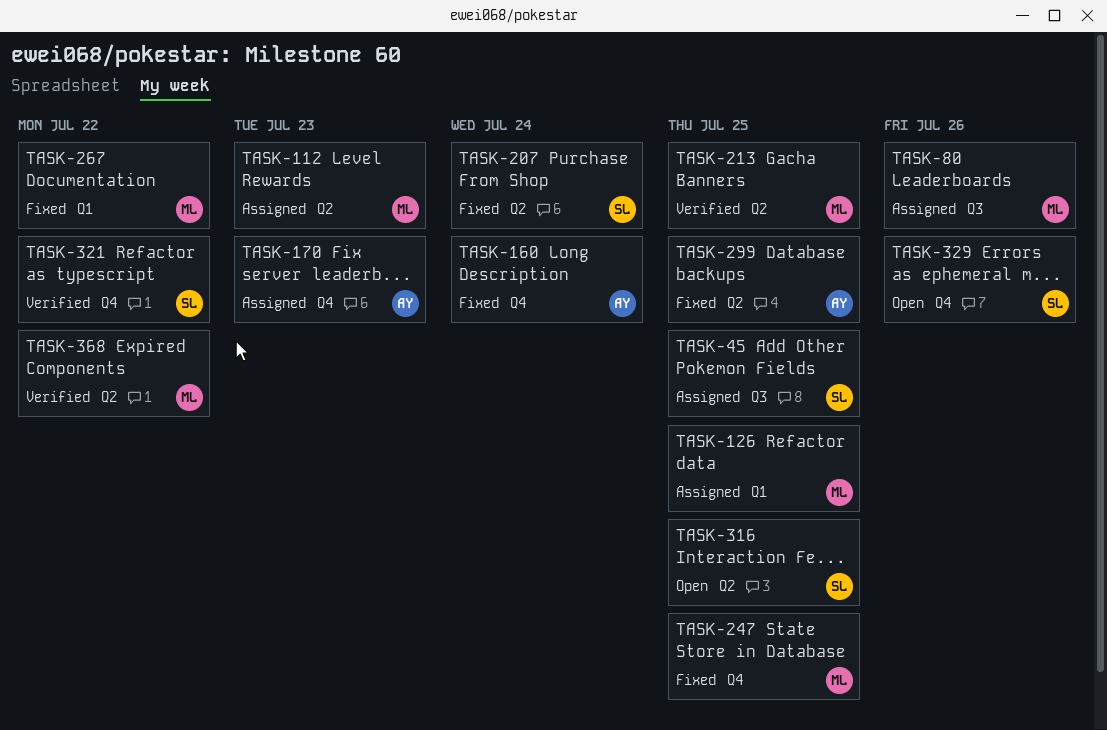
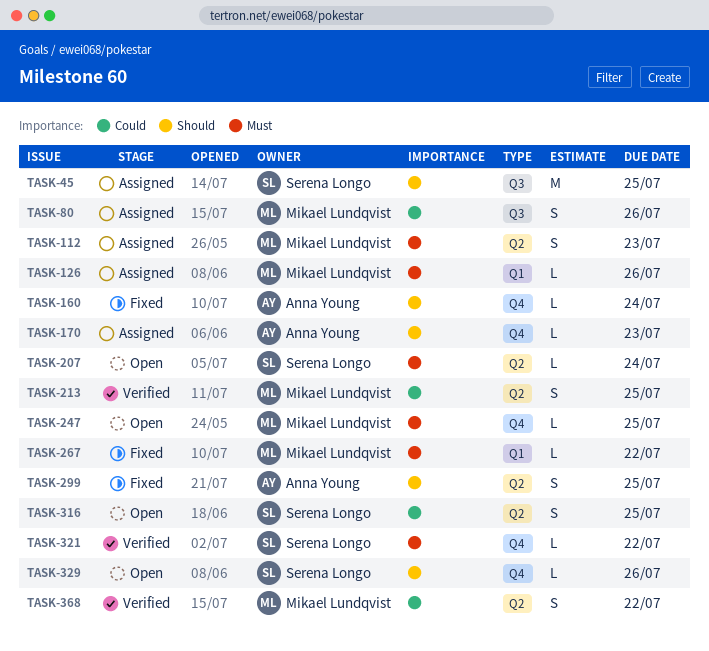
TASK-126, due: Jul 25 -> Jul 26
TASK-207, status: Fixed -> Open
TASK-247, status: Fixed -> Open

